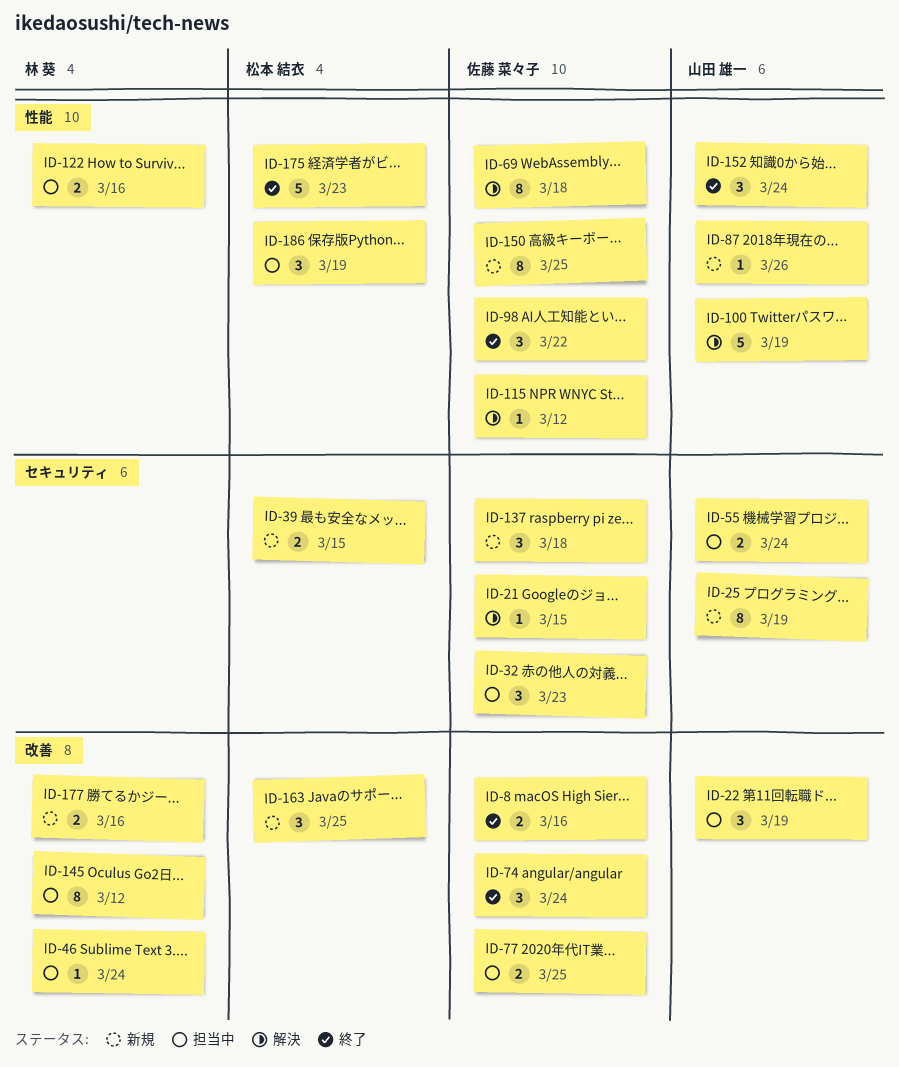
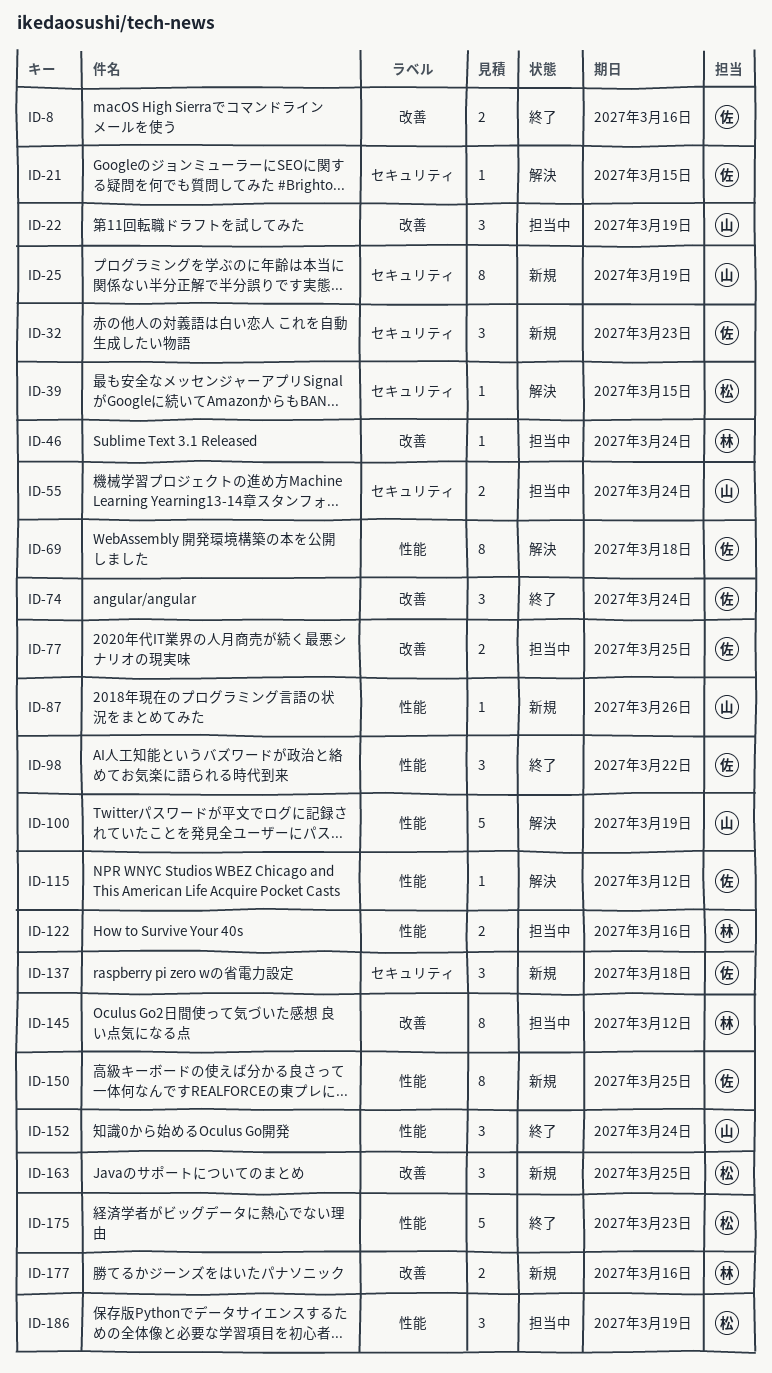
ID-32, status: 担当中 -> 新規
ID-39, status: 新規 -> 解決
ID-39, estimate: 2 -> 1

